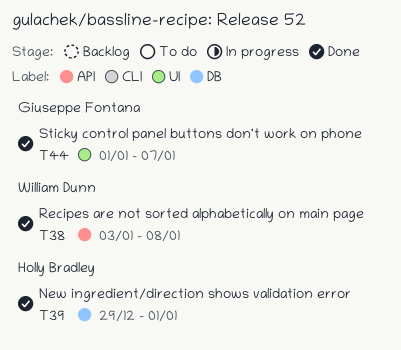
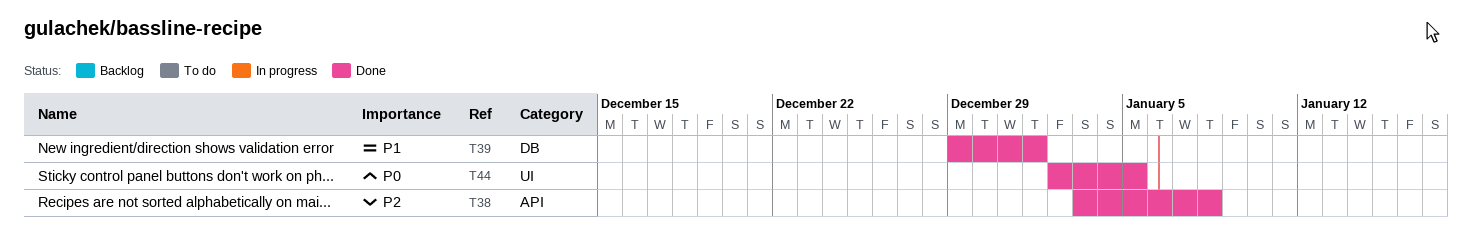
T44, start: Jan 1 -> Jan 2
T44, due: Jan 7 -> Jan 5

